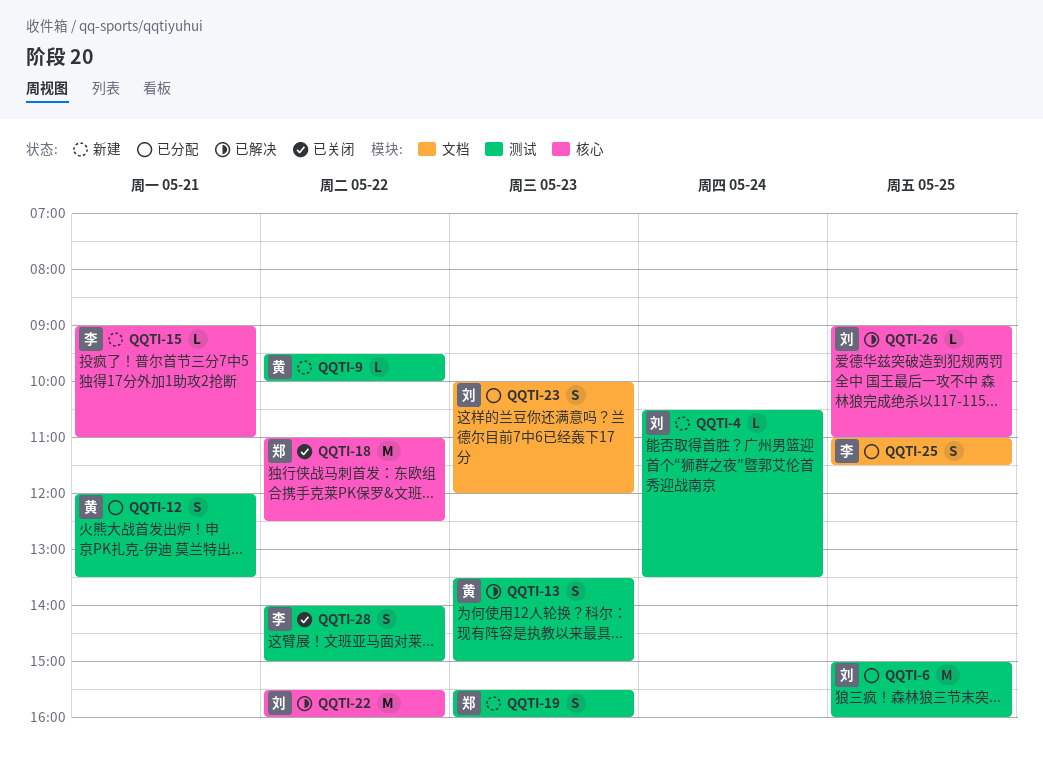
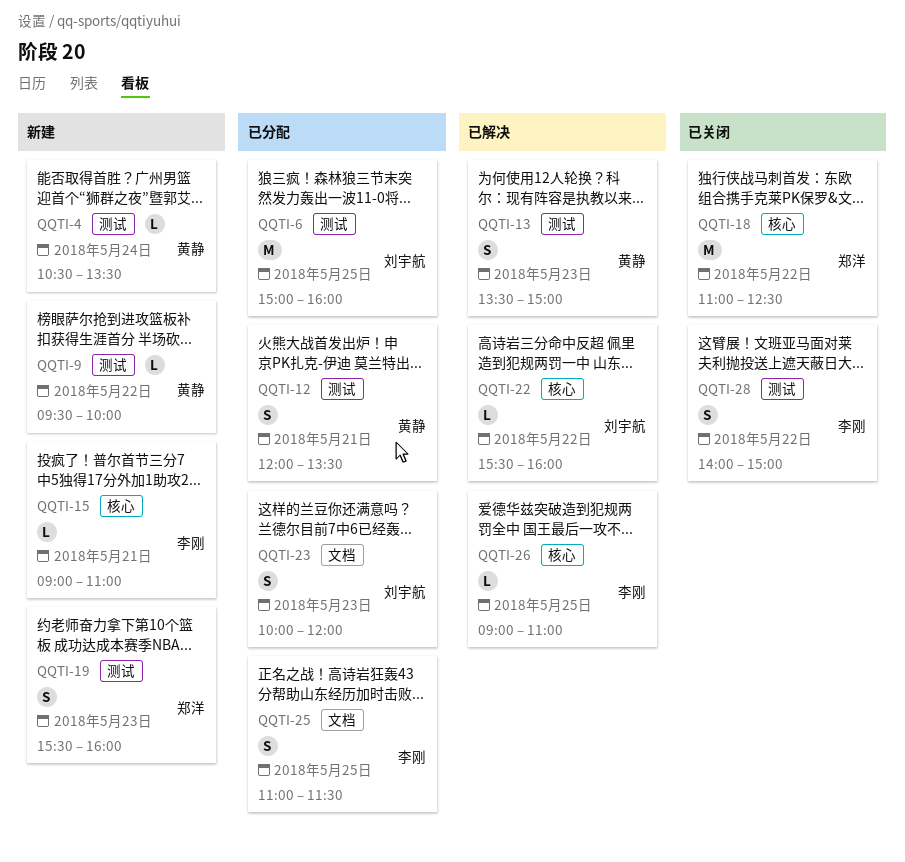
QQTI-4, owner: 刘宇航 -> 黄静
QQTI-22, estimate: M -> L
QQTI-26, owner: 刘宇航 -> 李刚

